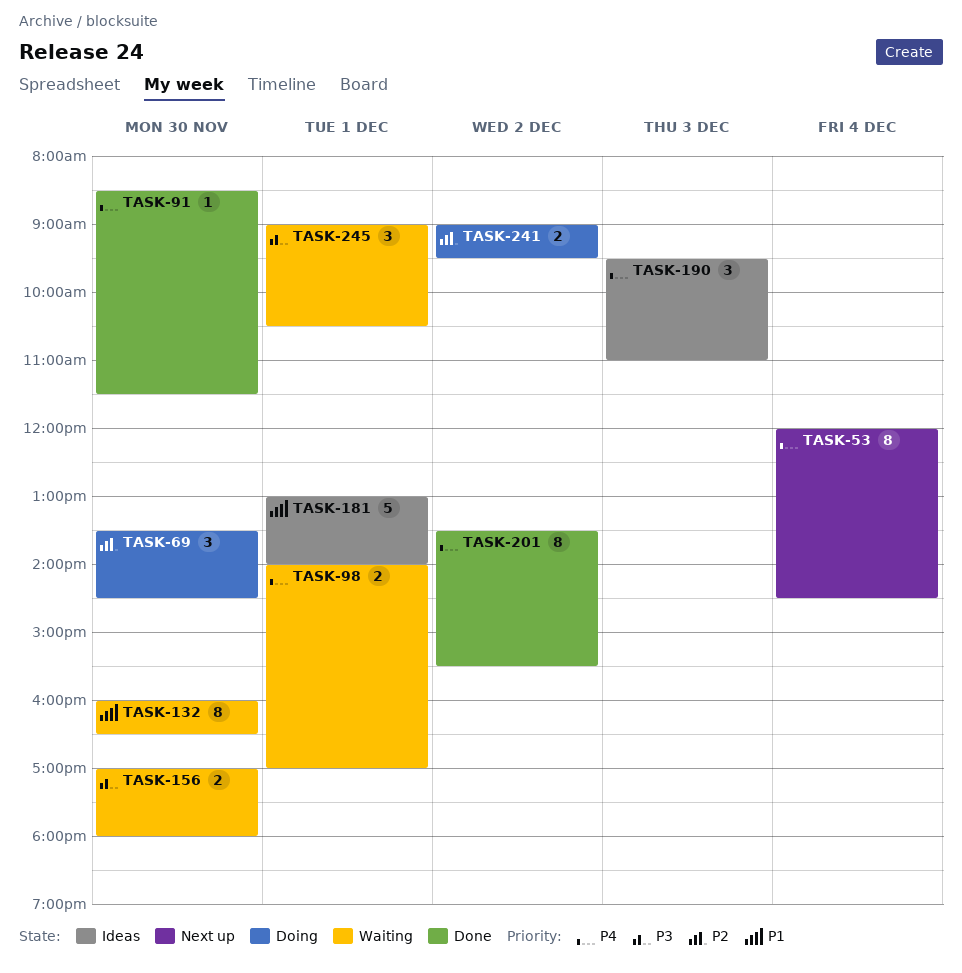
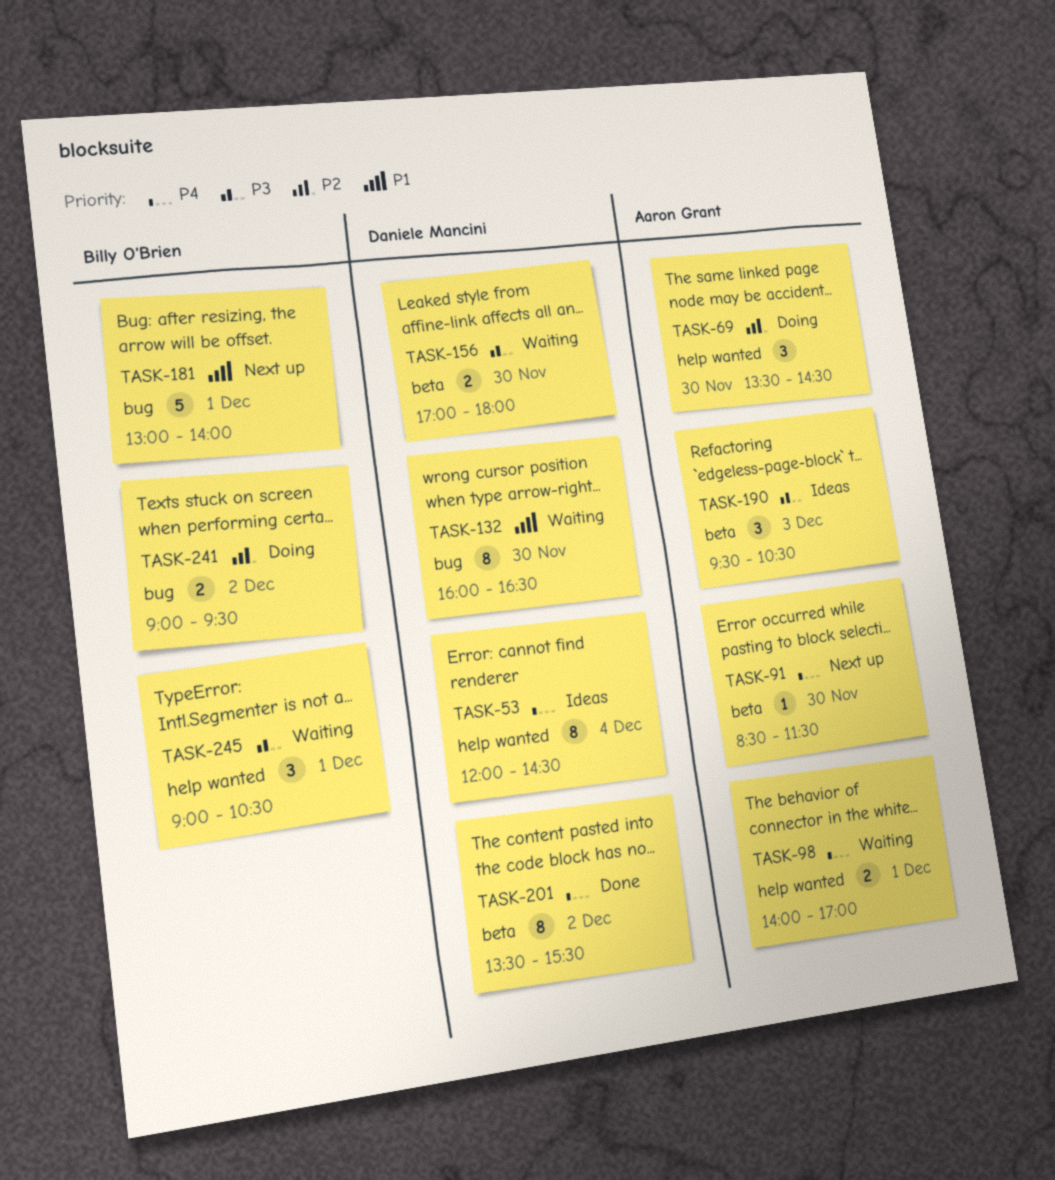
TASK-53, status: Next up -> Ideas
TASK-91, status: Done -> Next up
TASK-181, status: Ideas -> Next up
TASK-190, priority: P4 -> P3
TASK-190, ends: 11:00 -> 10:30

